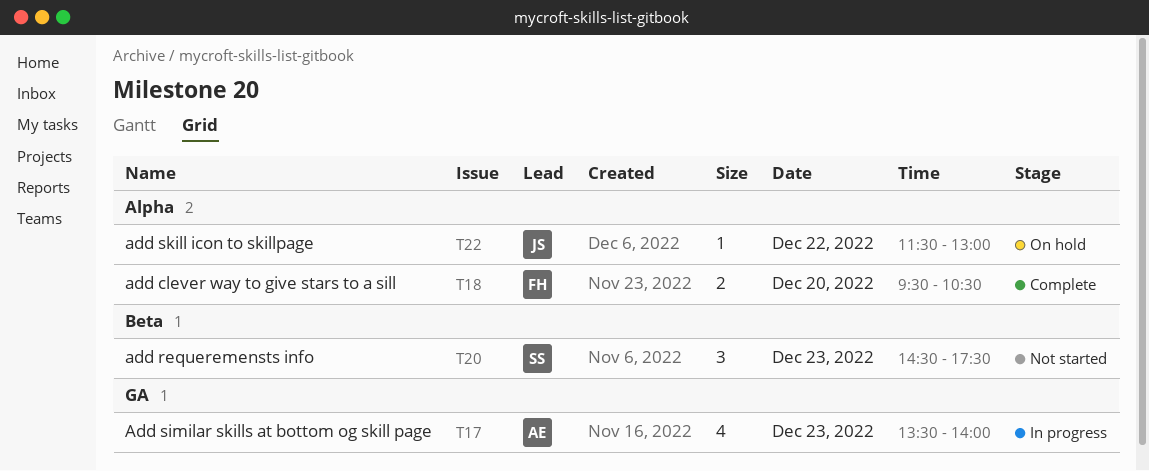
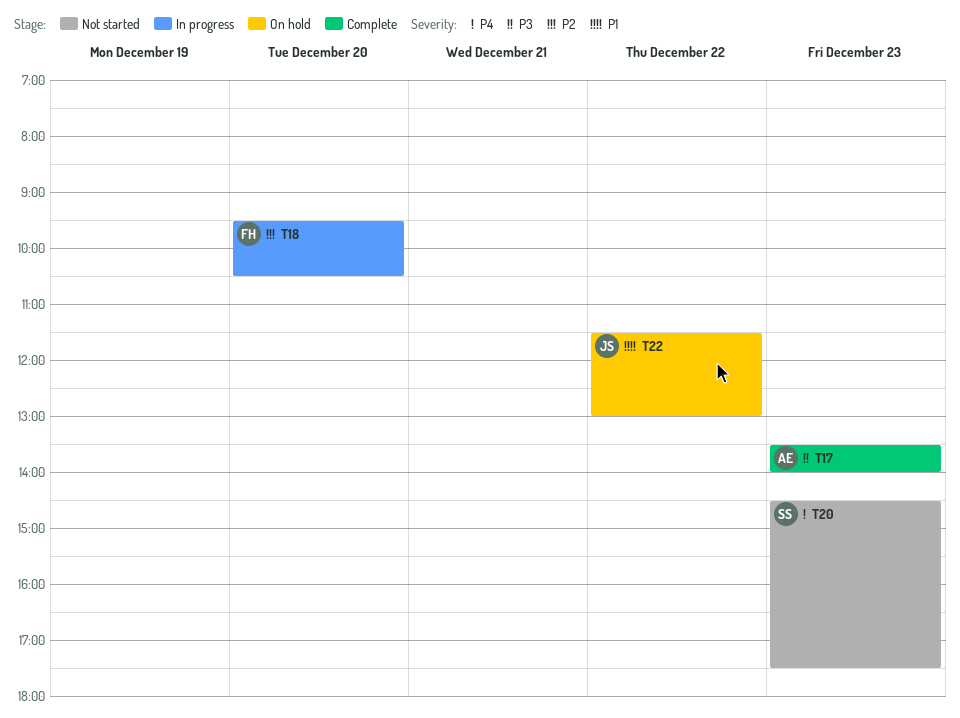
T17, status: In progress -> Complete
T18, status: Complete -> In progress

